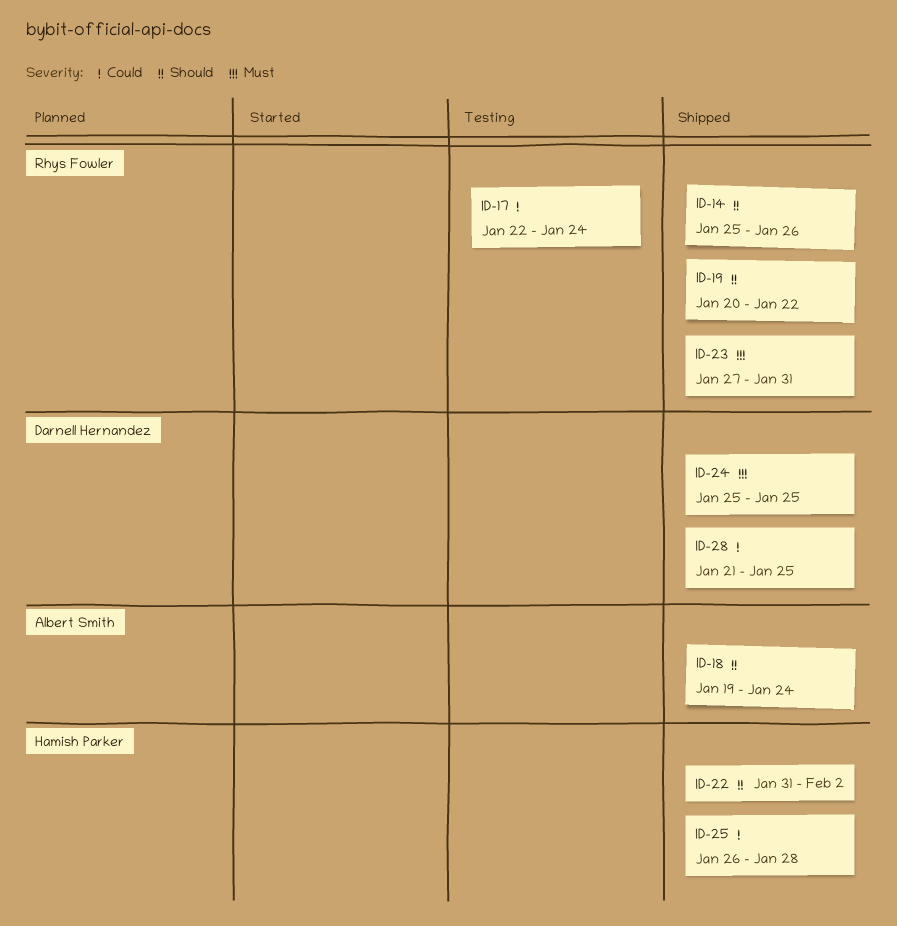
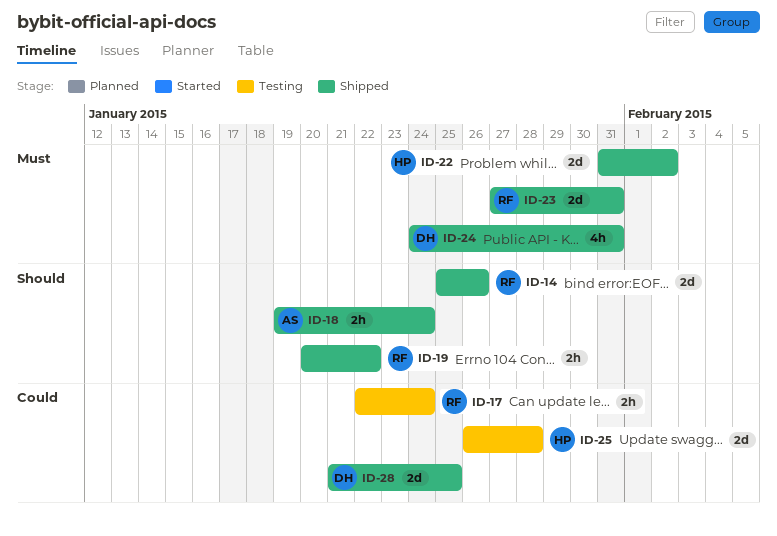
ID-22, priority: Should -> Must
ID-24, start: Jan 25 -> Jan 24
ID-24, due: Jan 25 -> Jan 31
ID-25, status: Shipped -> Testing

